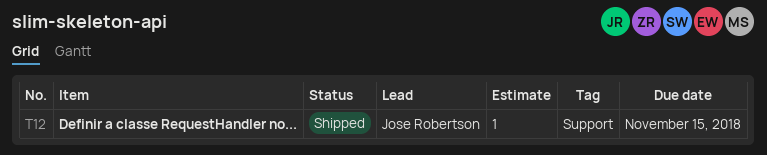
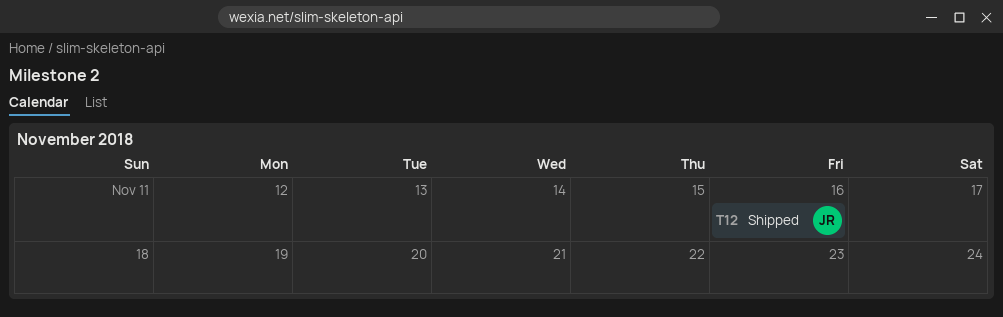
T12, due: Nov 15 -> Nov 16

